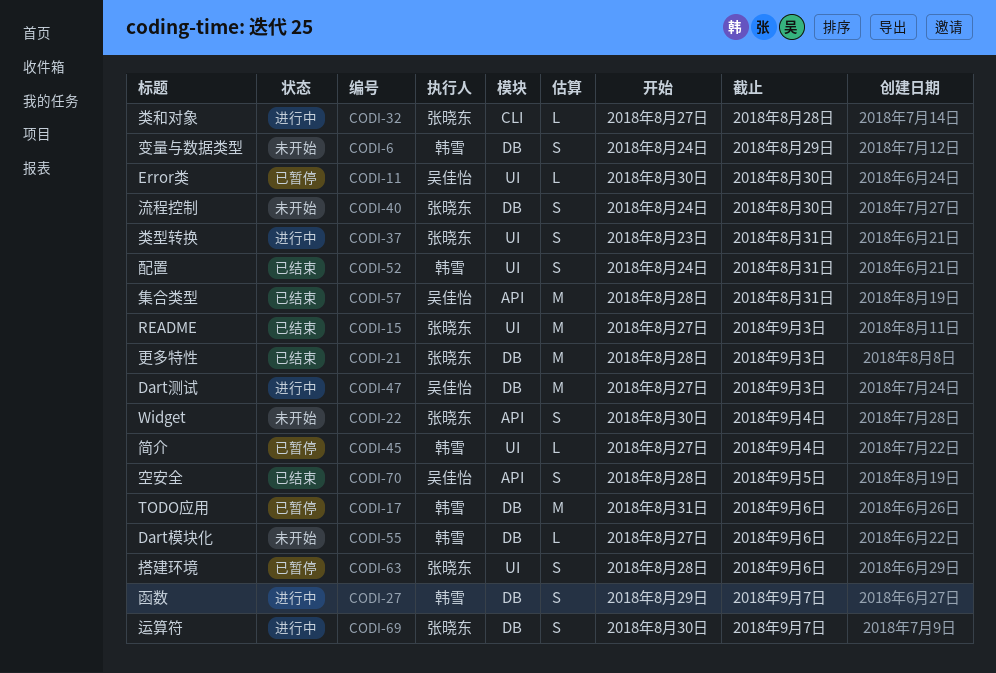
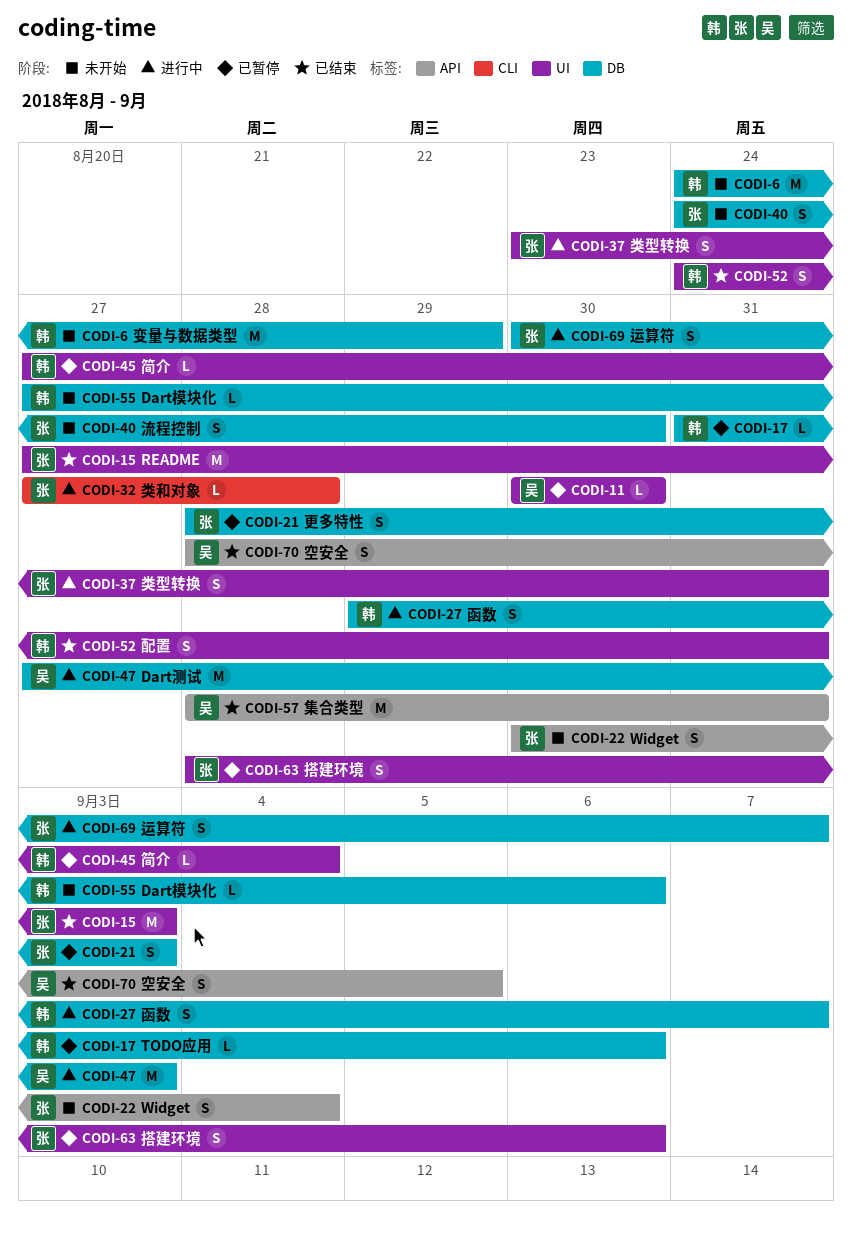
CODI-6, estimate: S -> M
CODI-17, estimate: M -> L
CODI-21, status: 已结束 -> 已暂停
CODI-21, estimate: M -> S

